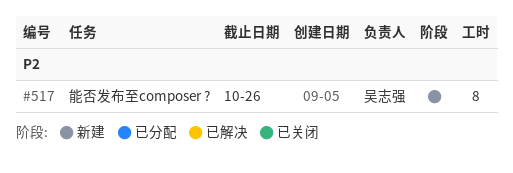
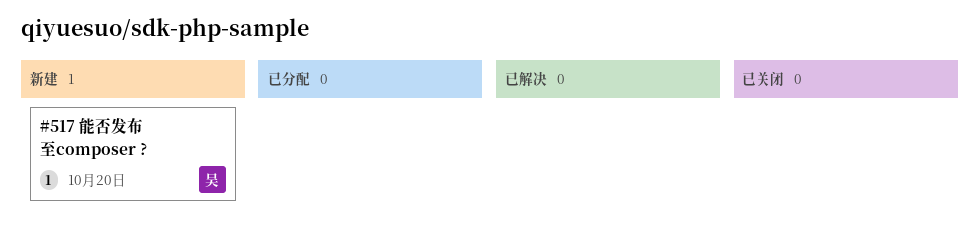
#517, estimate: 8 -> 1
#517, due: Oct 26 -> Oct 20

